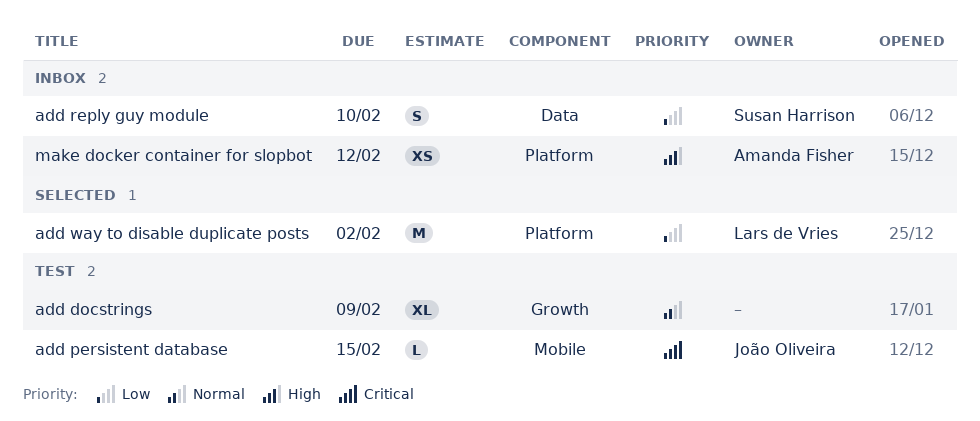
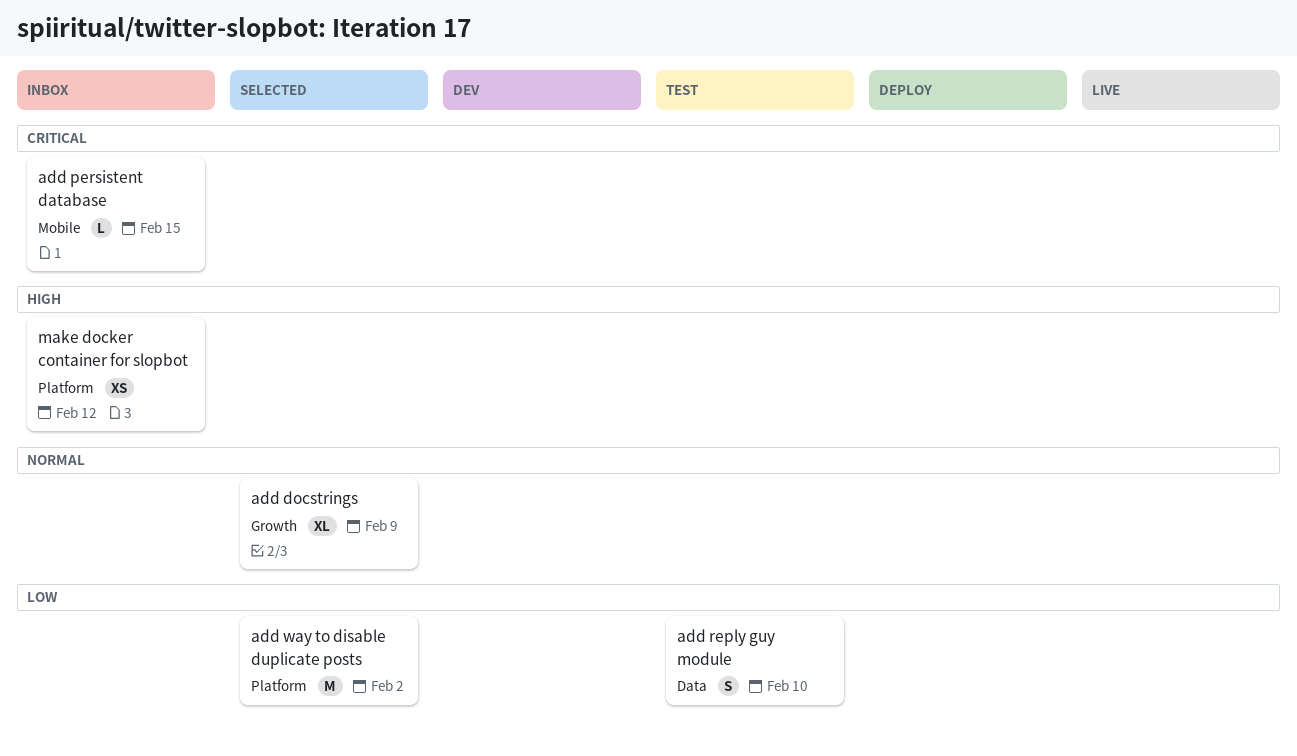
add docstrings, status: Test -> Selected
add persistent database, status: Test -> Inbox
add reply guy module, status: Inbox -> Test

